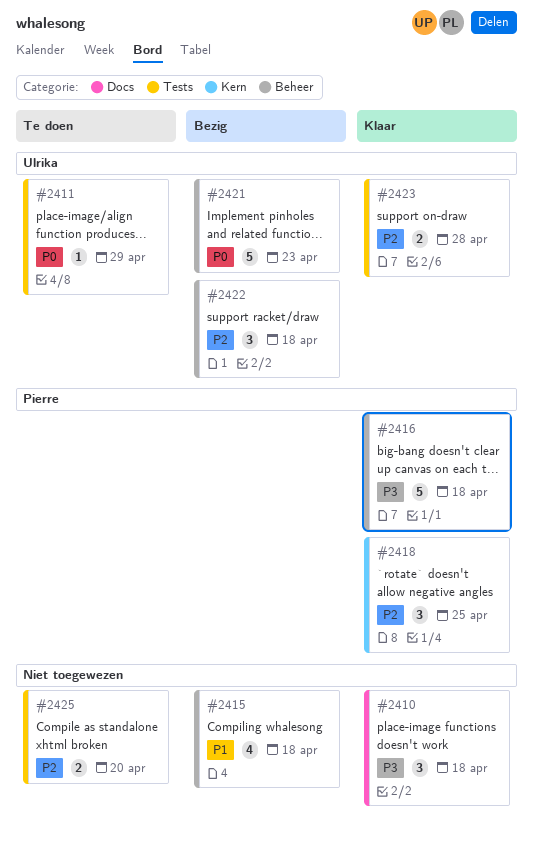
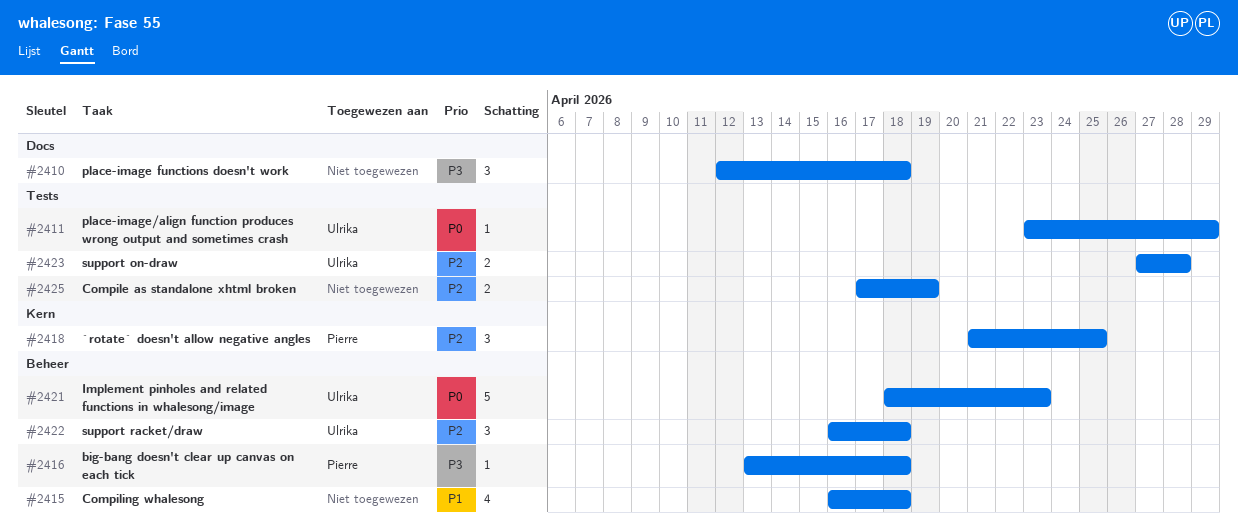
#2416, estimate: 5 -> 1
#2425, due: Apr 20 -> Apr 19

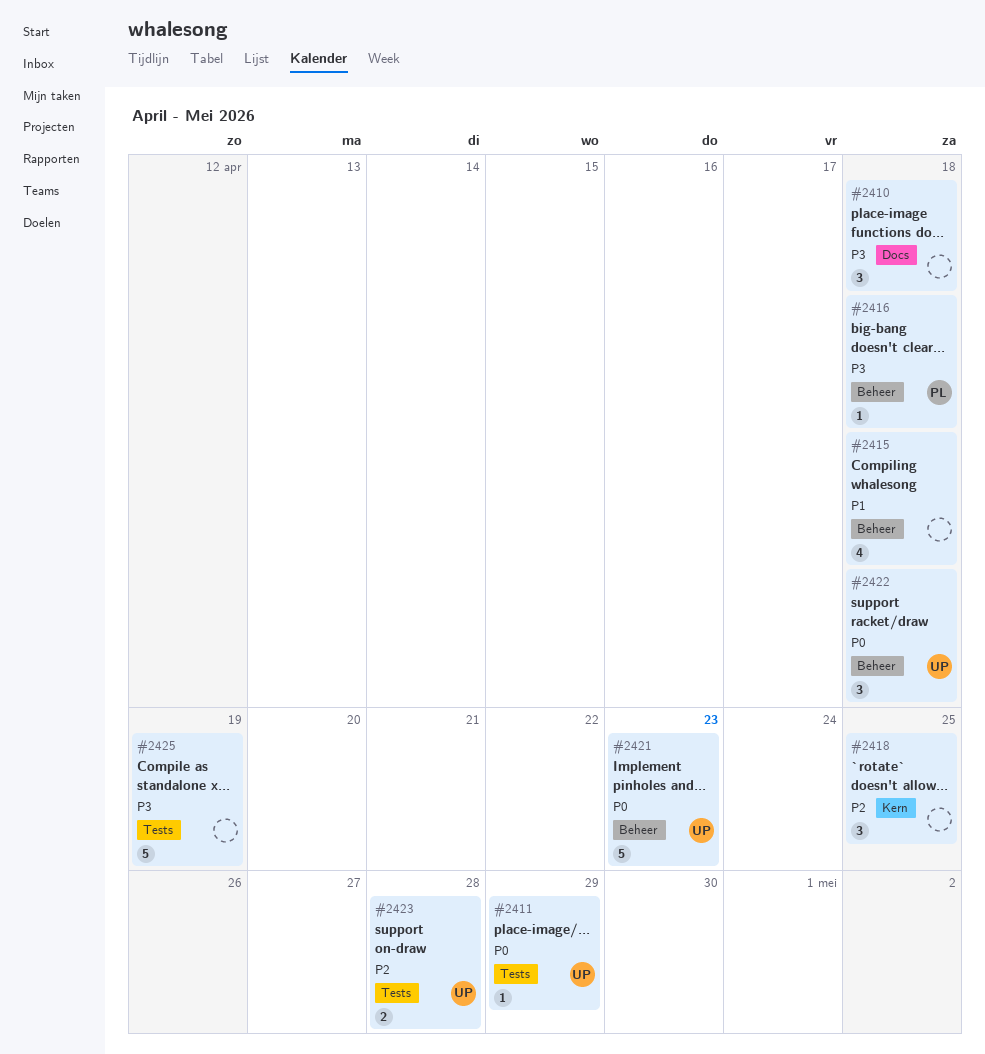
#2418, owner: Pierre -> none
#2422, priority: P2 -> P0
#2425, priority: P2 -> P3
#2425, estimate: 2 -> 5

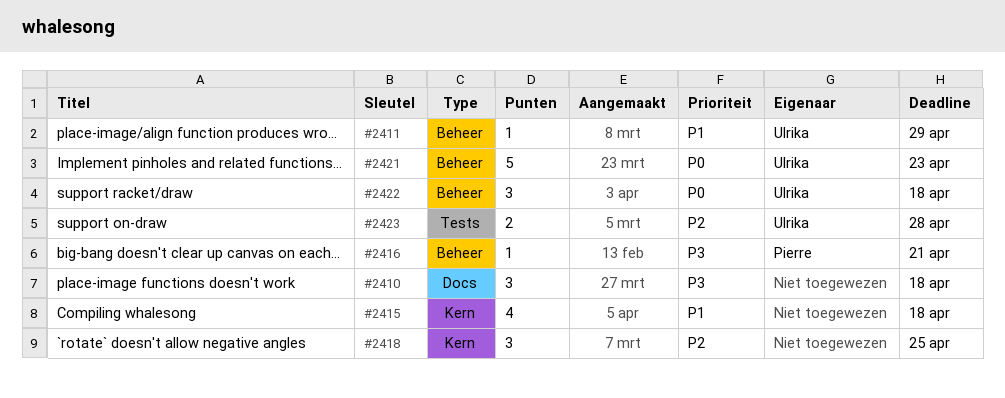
#2411, priority: P0 -> P1
#2411, label: Tests -> Beheer
#2415, label: Beheer -> Kern
#2416, due: Apr 18 -> Apr 21
#2425: present -> none

